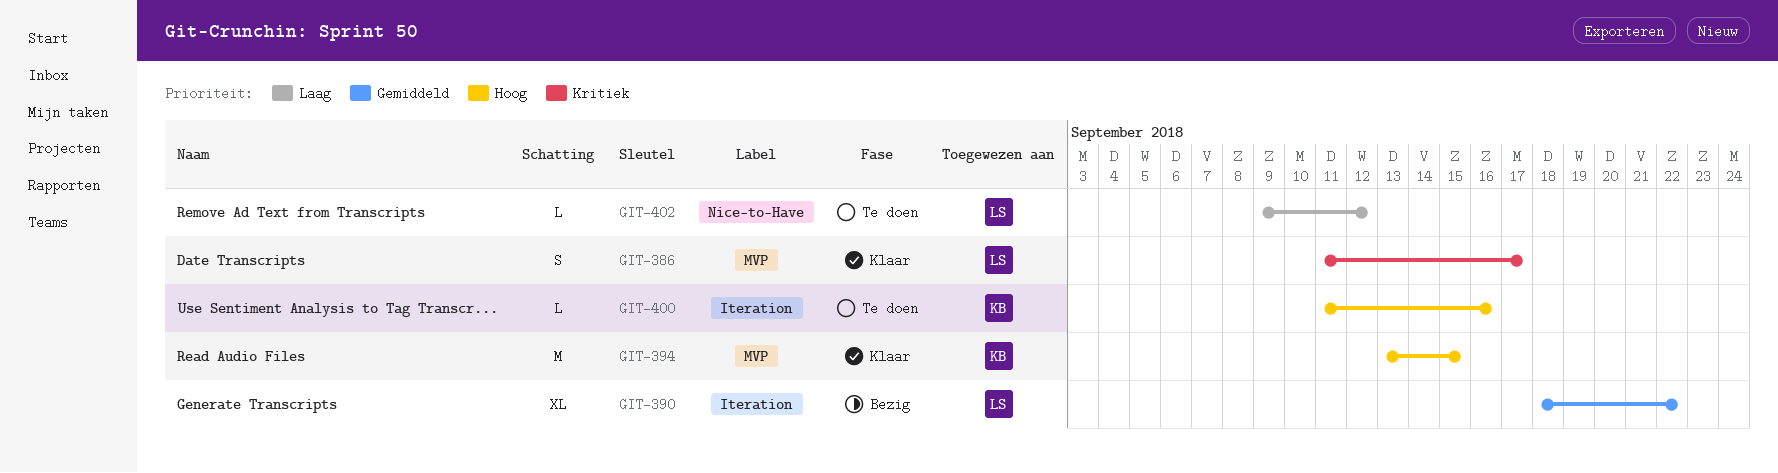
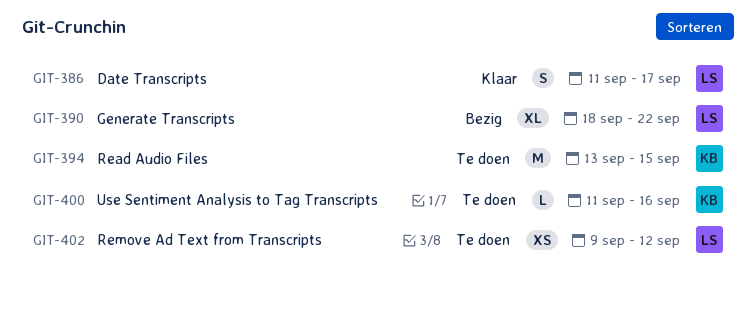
GIT-394, status: Klaar -> Te doen
GIT-402, estimate: L -> XS

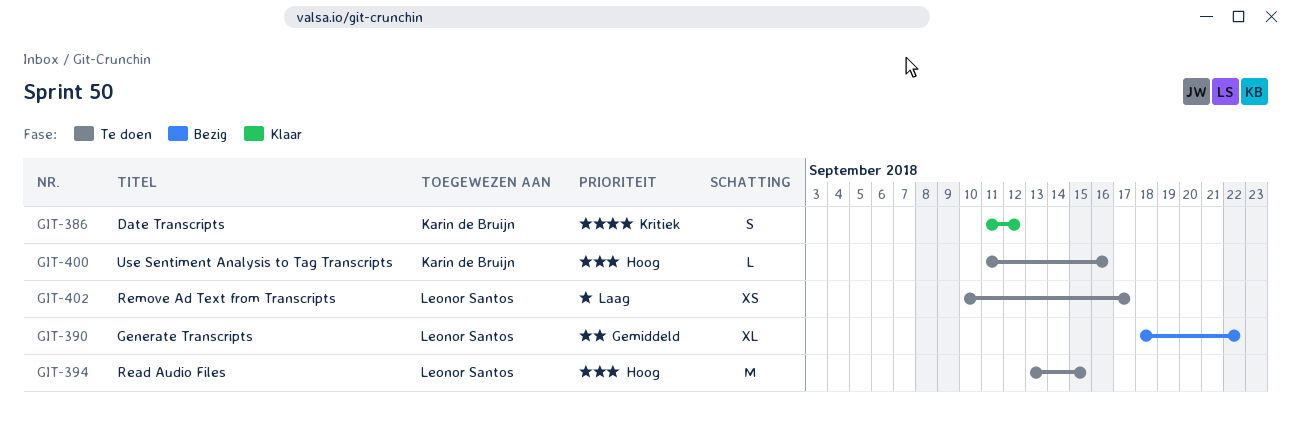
GIT-386, owner: Leonor Santos -> Karin de Bruijn
GIT-386, due: Sep 17 -> Sep 12
GIT-394, owner: Karin de Bruijn -> Leonor Santos
GIT-402, start: Sep 9 -> Sep 10
GIT-402, due: Sep 12 -> Sep 17

